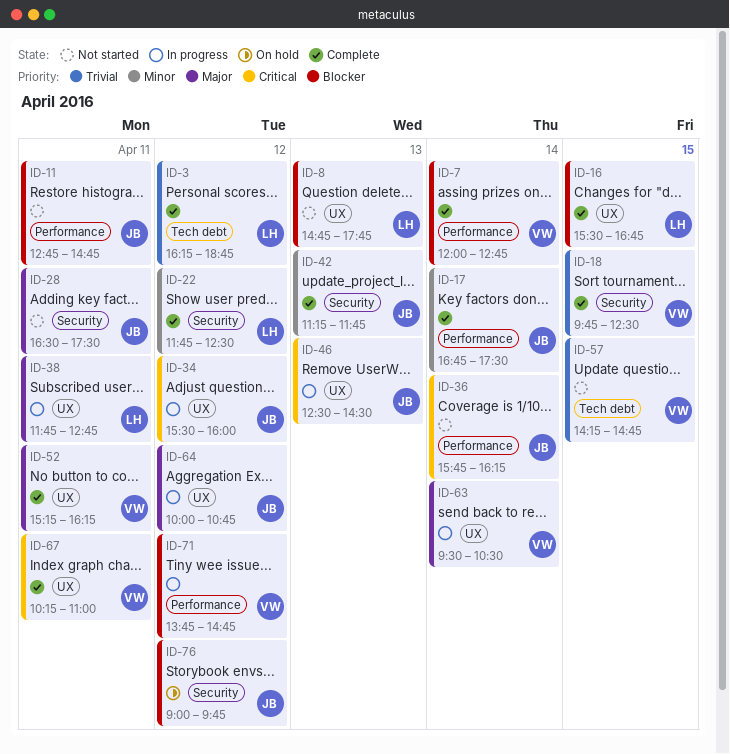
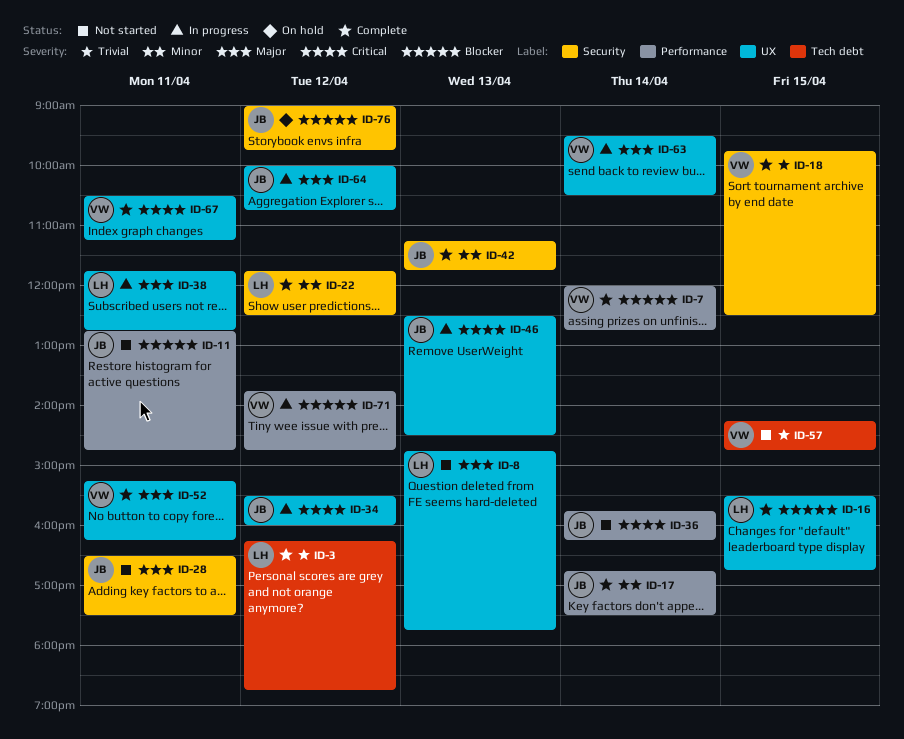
ID-8, priority: Blocker -> Major
ID-67, begins: 10:15 -> 10:30
ID-67, ends: 11:00 -> 11:15

